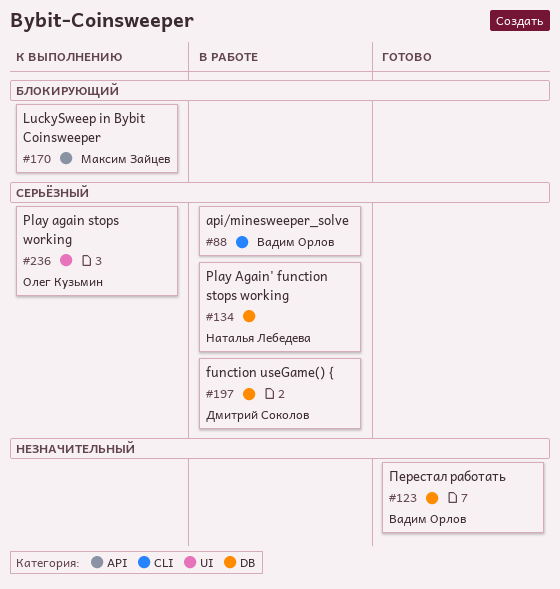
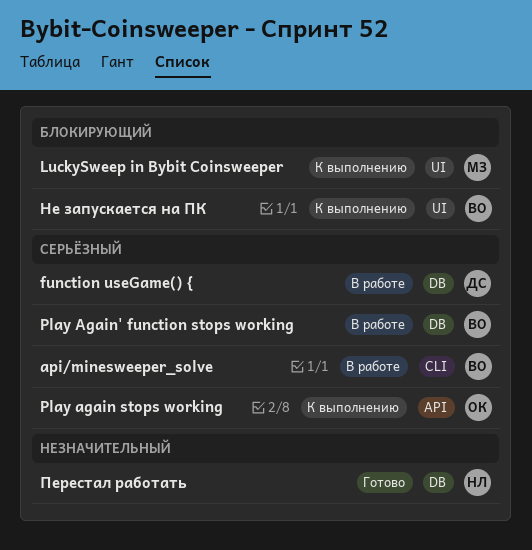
LuckySweep in Bybit Coinsweeper, label: API -> UI
Play again stops working, label: UI -> API
Play Again' function stops working, owner: Наталья Лебедева -> Вадим Орлов
Не запускается на ПК: none -> present
Перестал работать, owner: Вадим Орлов -> Наталья Лебедева

